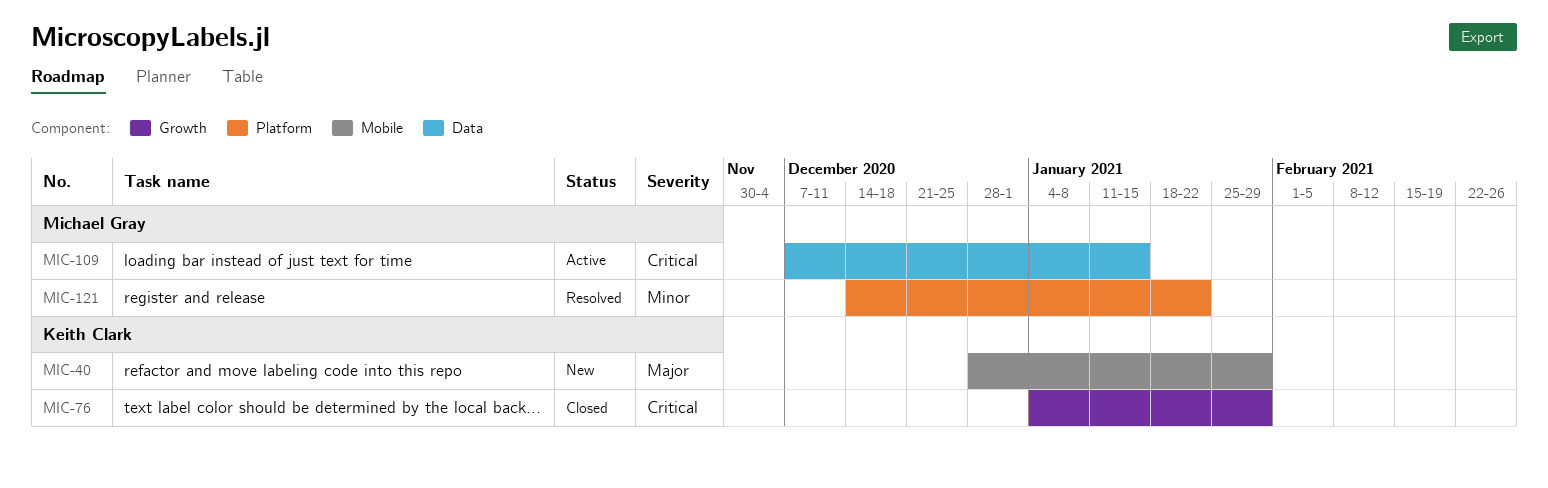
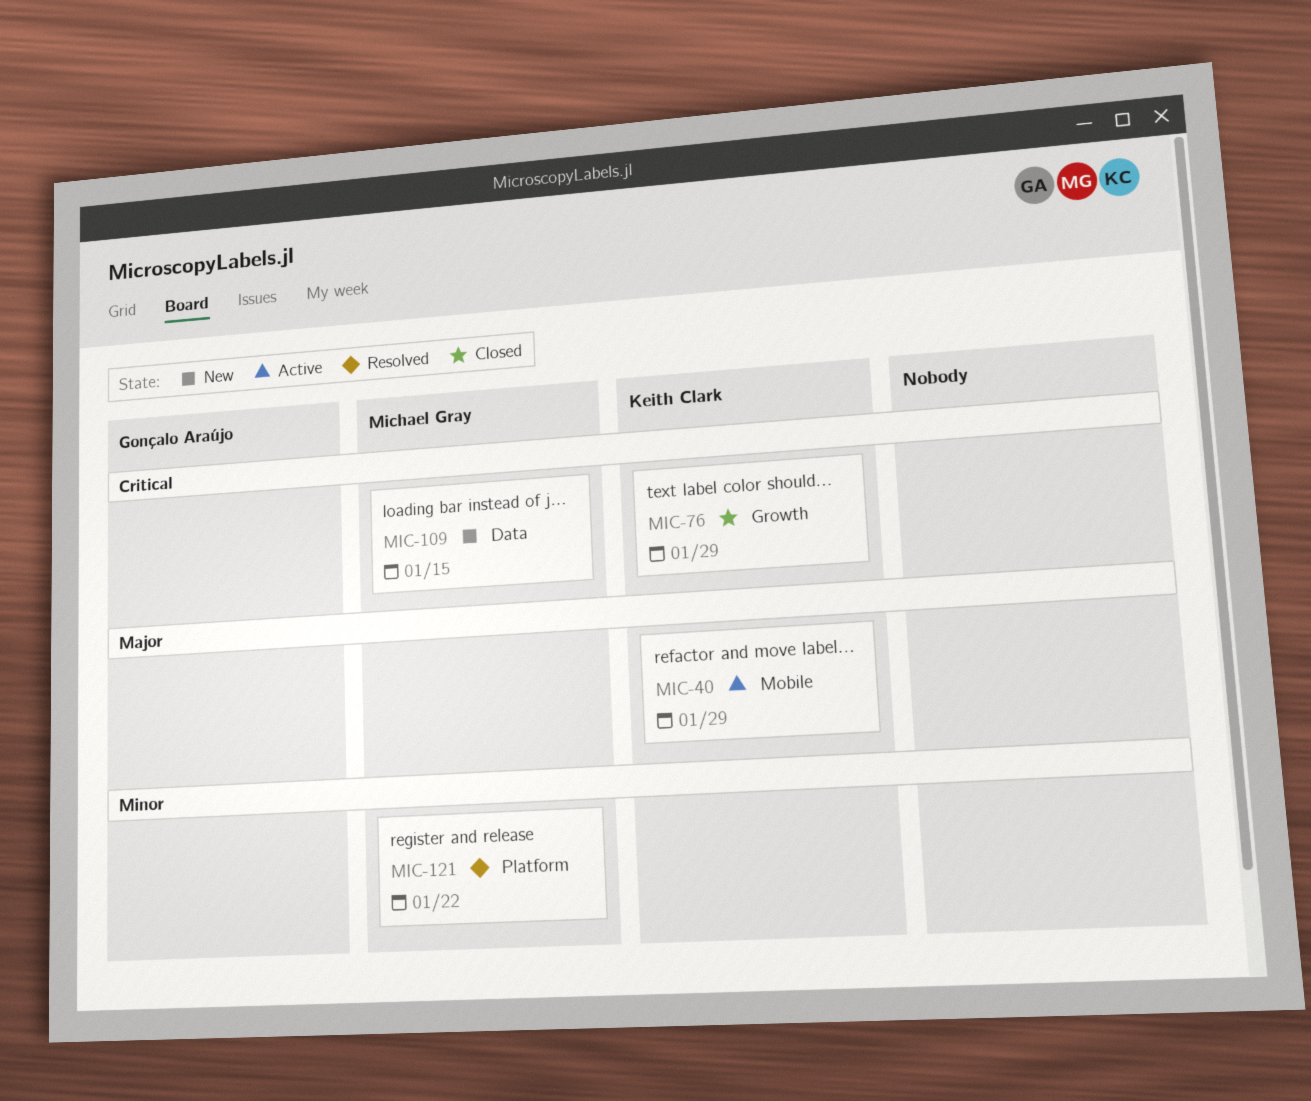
MIC-40, status: New -> Active
MIC-109, status: Active -> New

